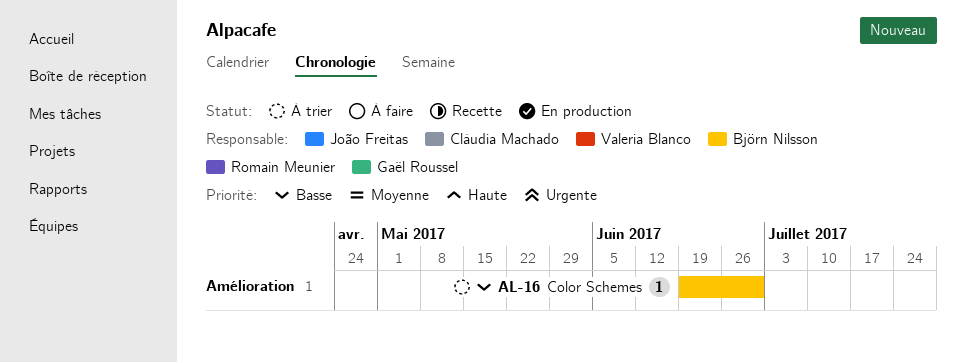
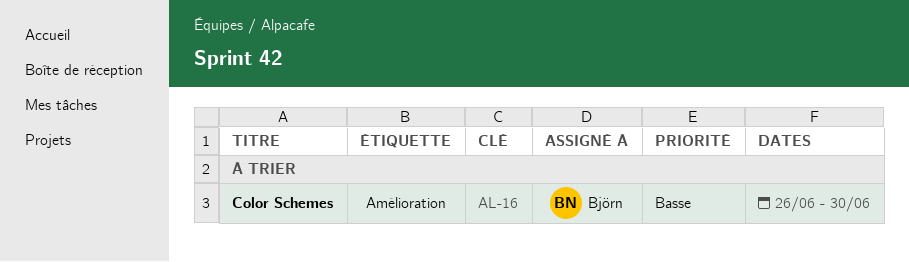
AL-16, start: Jun 19 -> Jun 26

